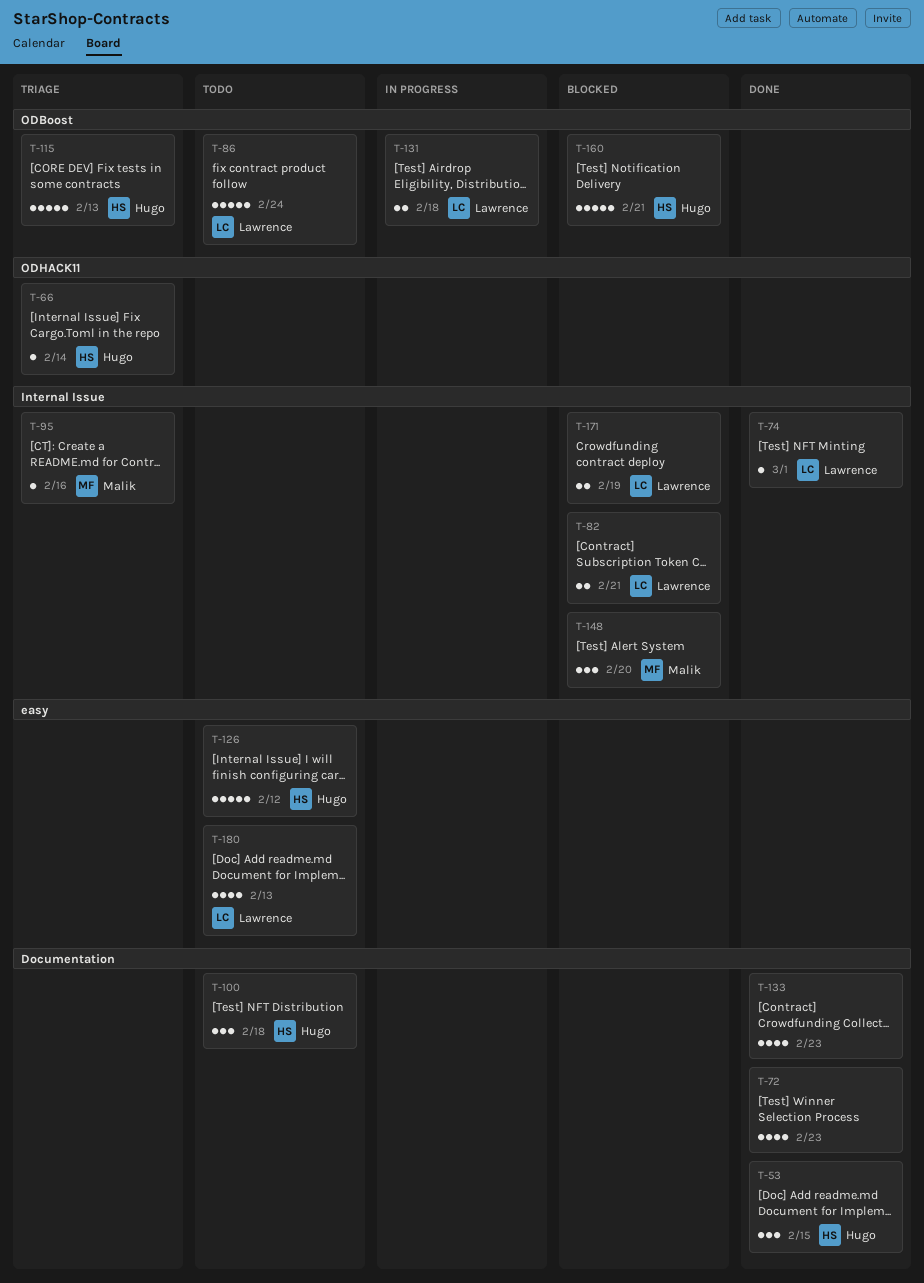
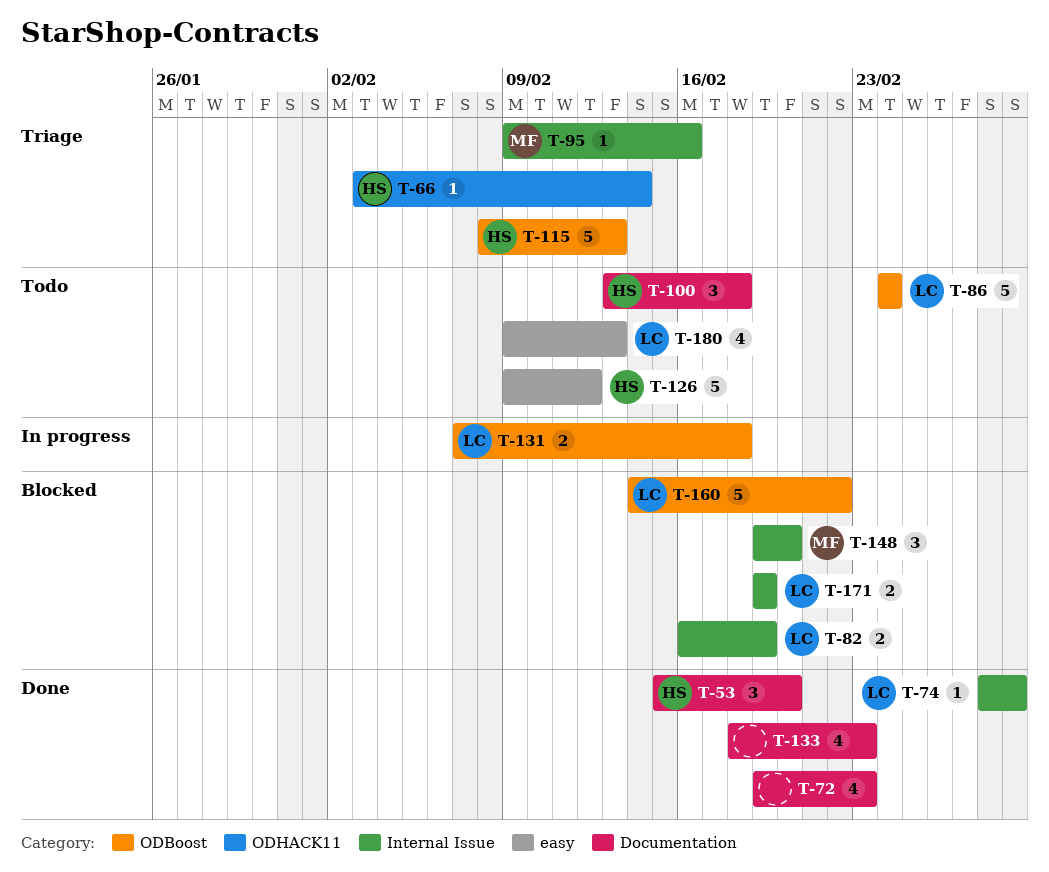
T-53, due: Feb 15 -> Feb 20
T-82, due: Feb 21 -> Feb 19
T-160, owner: Hugo -> Lawrence
T-160, due: Feb 21 -> Feb 22

